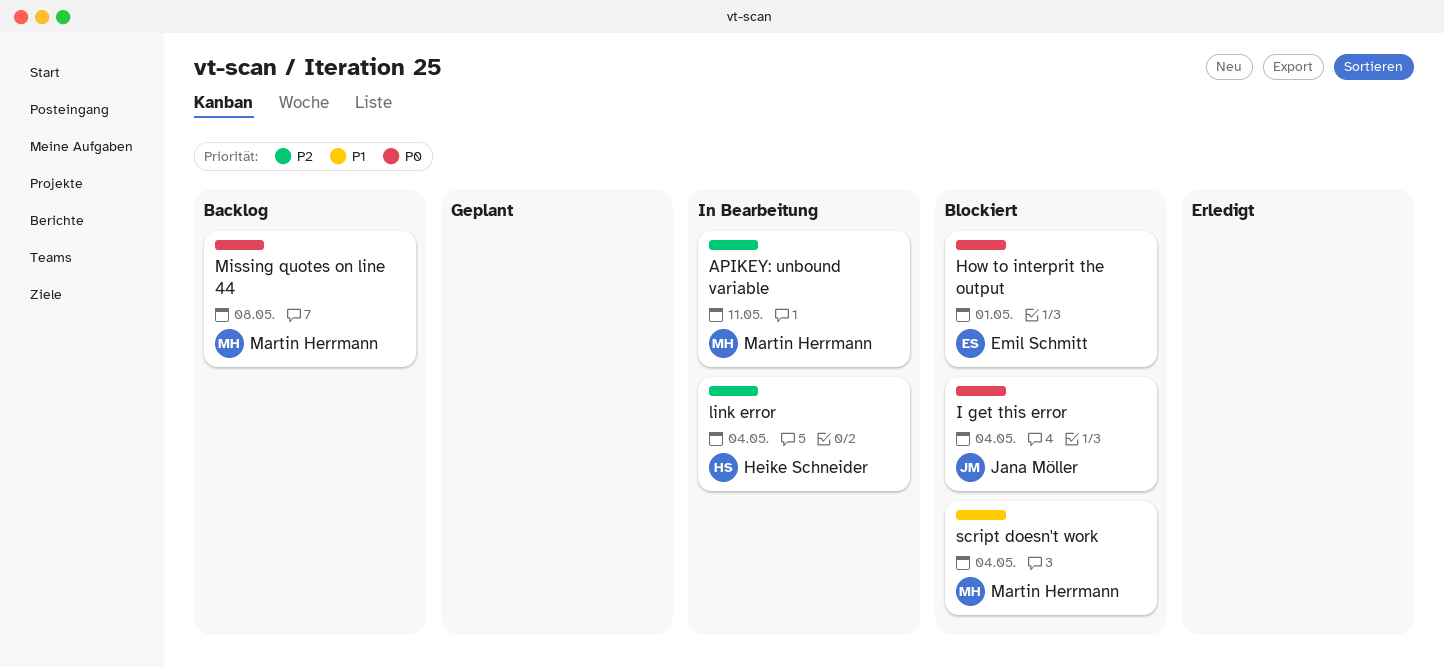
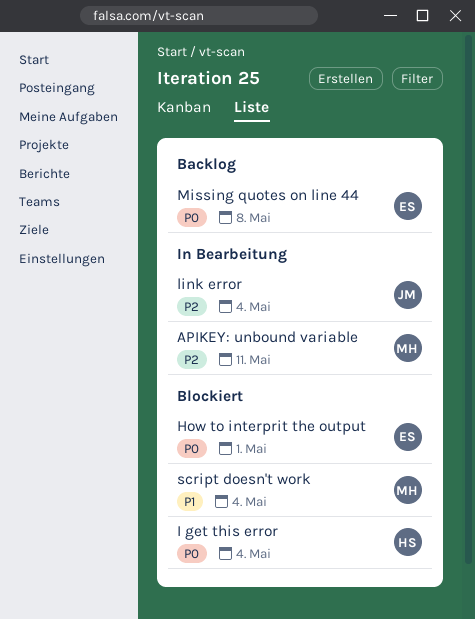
I get this error, owner: Jana Möller -> Heike Schneider
link error, owner: Heike Schneider -> Jana Möller
Missing quotes on line 44, owner: Martin Herrmann -> Emil Schmitt

